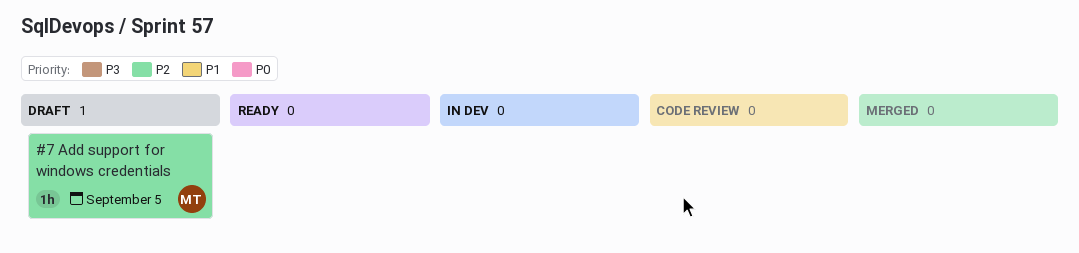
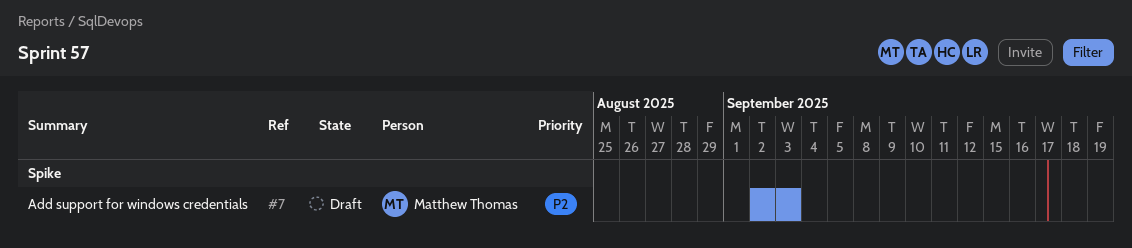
#7, due: Sep 5 -> Sep 3

